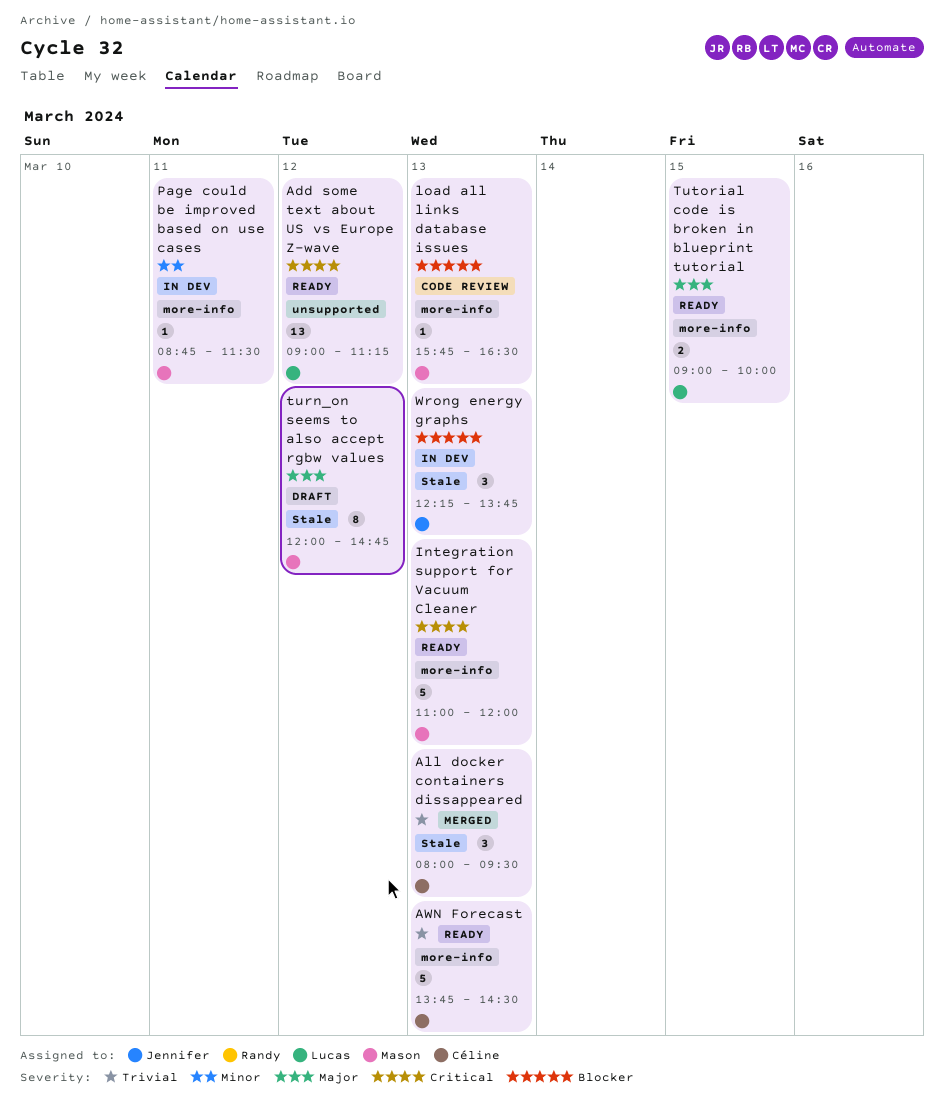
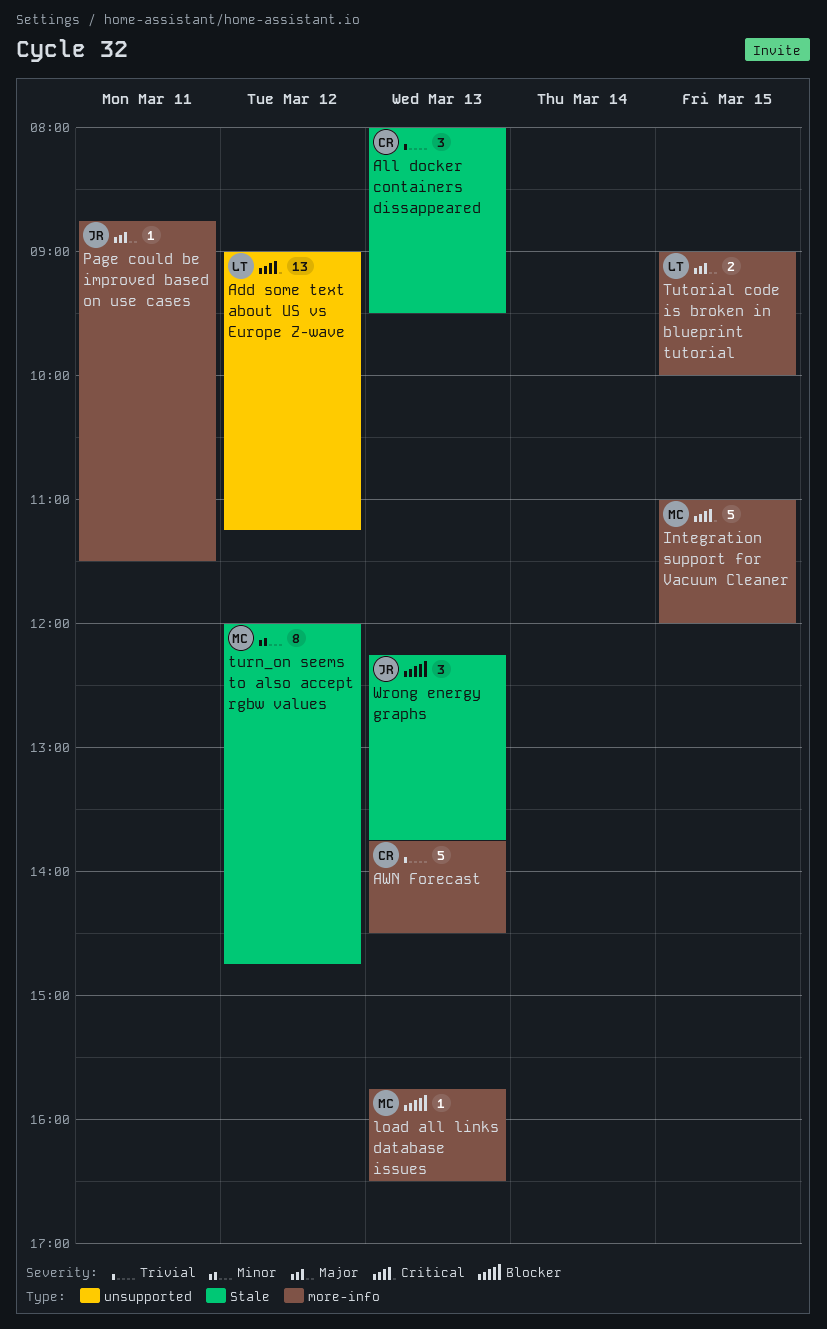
Integration support for Vacuum Cleaner, day: Mar 13 -> Mar 15
Page could be improved based on use cases, owner: Mason -> Jennifer
Page could be improved based on use cases, priority: Minor -> Major
turn_on seems to also accept rgbw values, priority: Major -> Minor

